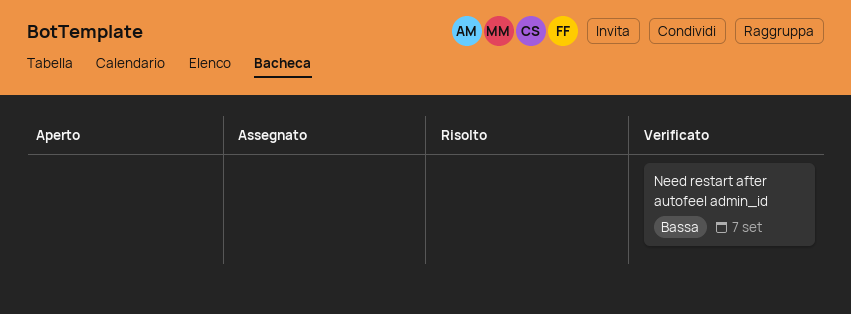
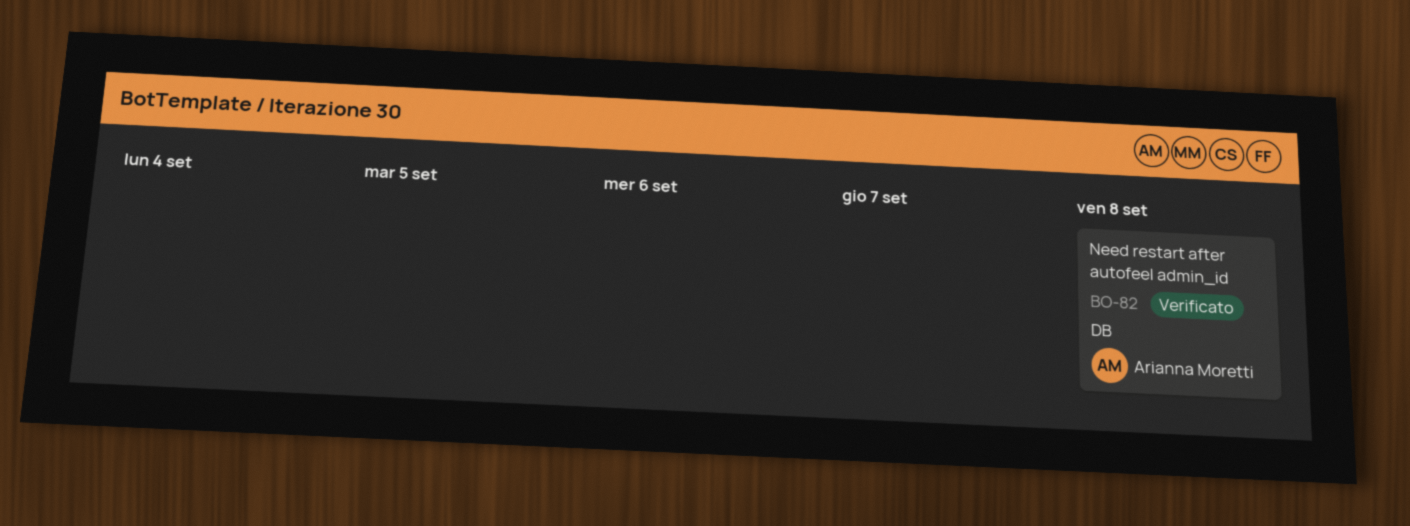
Need restart after autofeel admin_id, due: Sep 7 -> Sep 8

